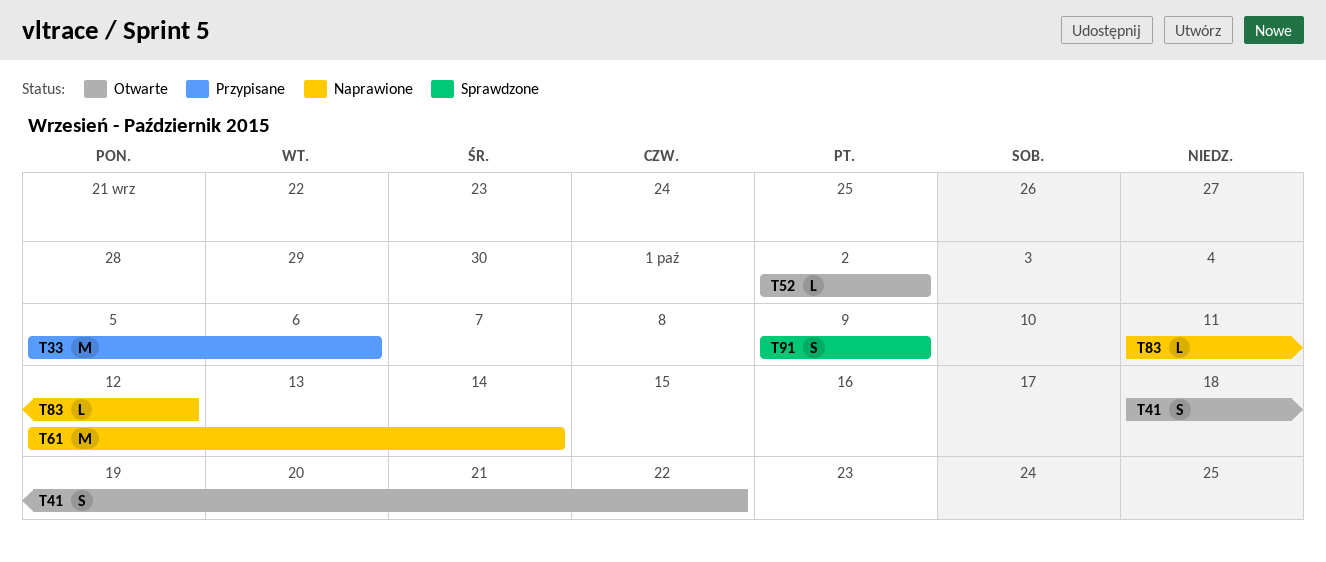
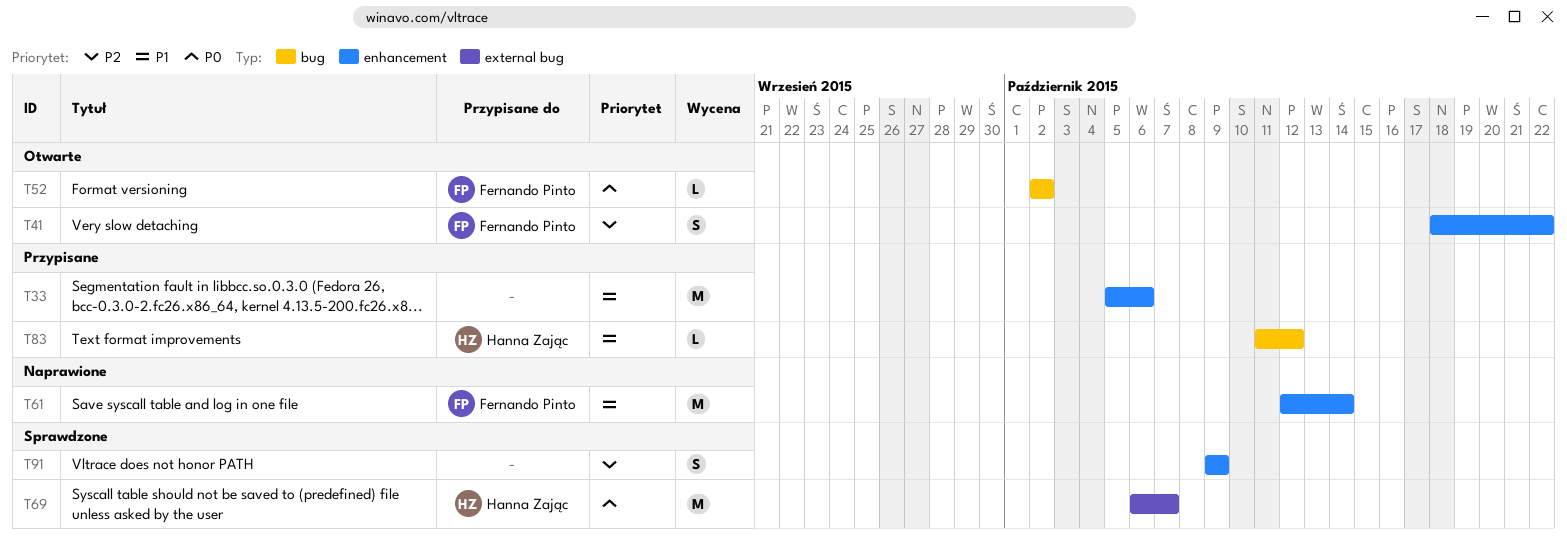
T69: none -> present
T83, status: Naprawione -> Przypisane

